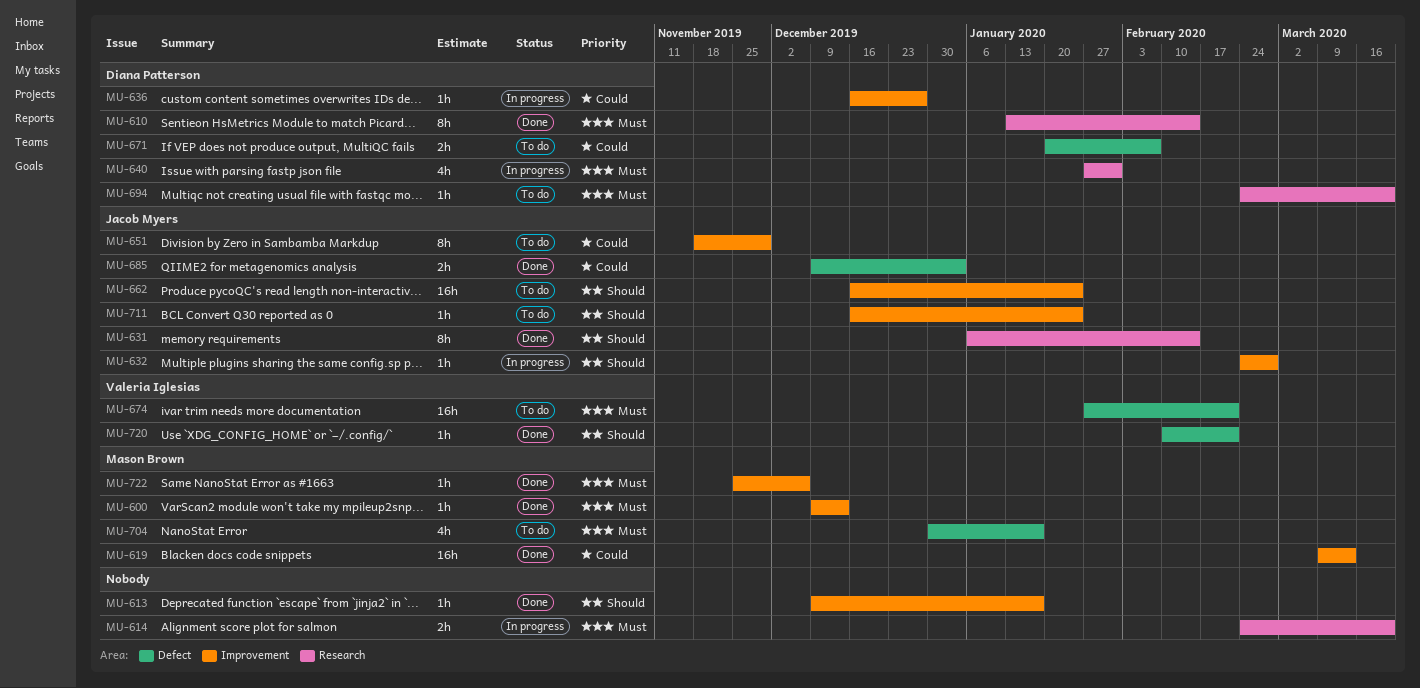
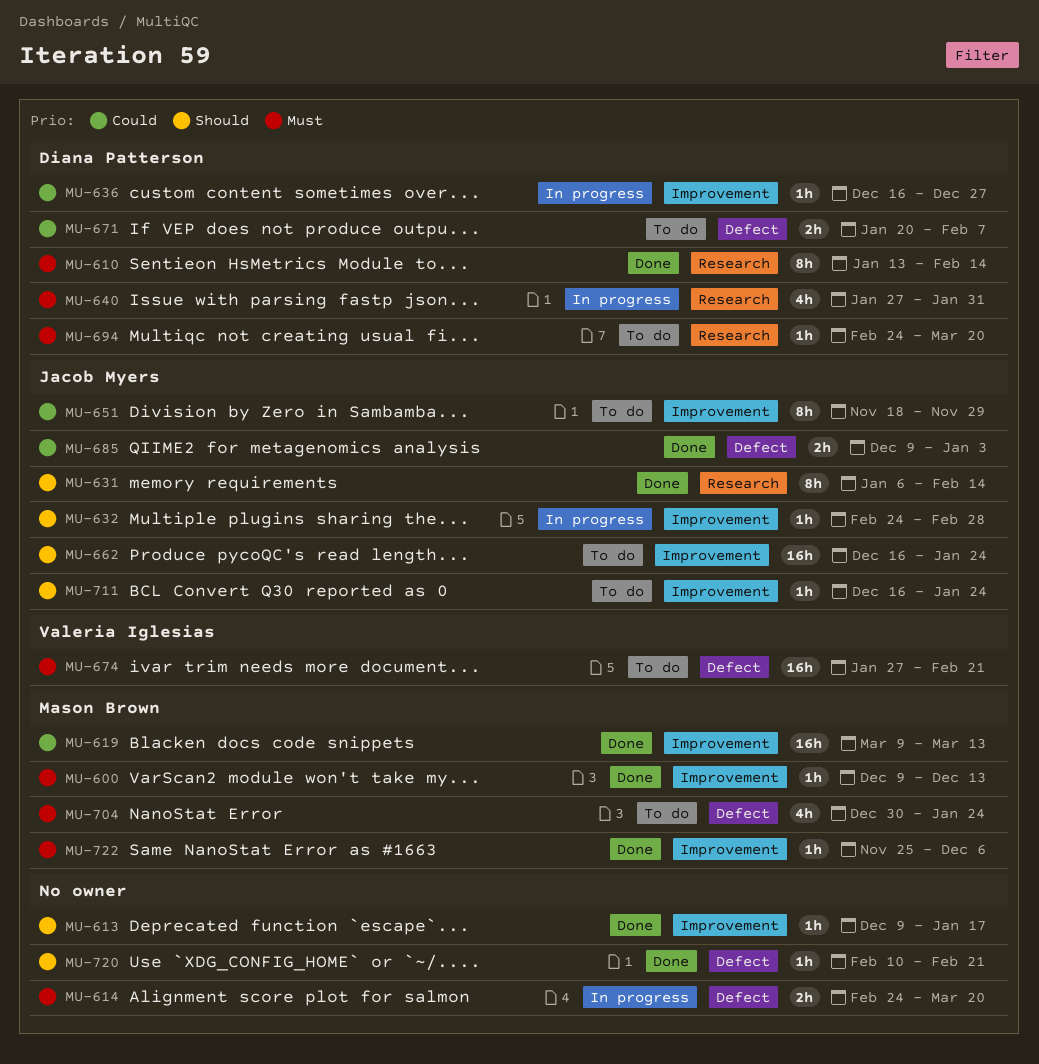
MU-614, label: Research -> Defect
MU-704, due: Jan 17 -> Jan 24
MU-720, owner: Valeria Iglesias -> none

